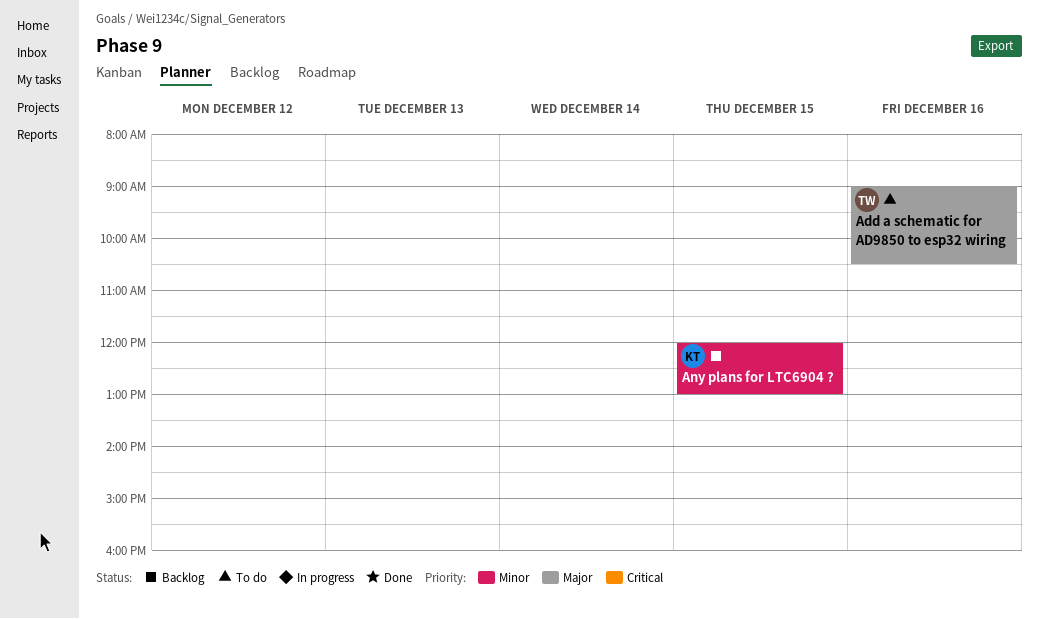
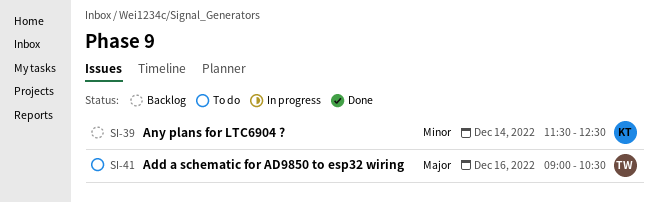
Any plans for LTC6904 ?, day: Dec 15 -> Dec 14
Any plans for LTC6904 ?, begins: 12:00 -> 11:30
Any plans for LTC6904 ?, ends: 13:00 -> 12:30

